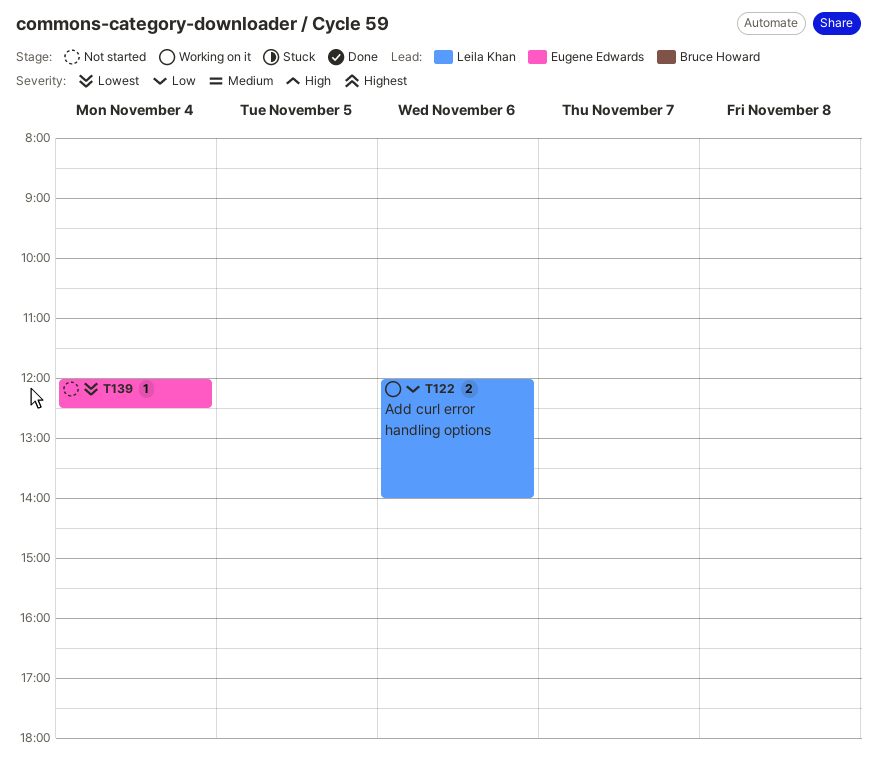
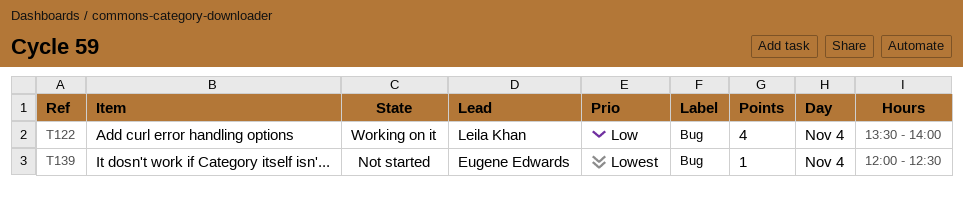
T122, estimate: 2 -> 4
T122, day: Nov 6 -> Nov 4
T122, begins: 12:00 -> 13:30

